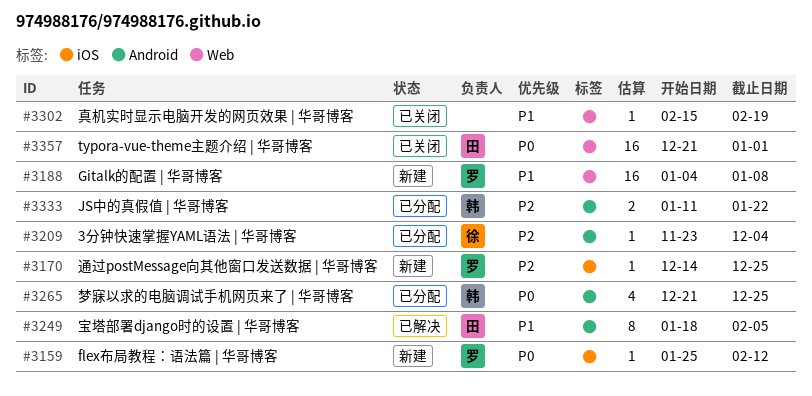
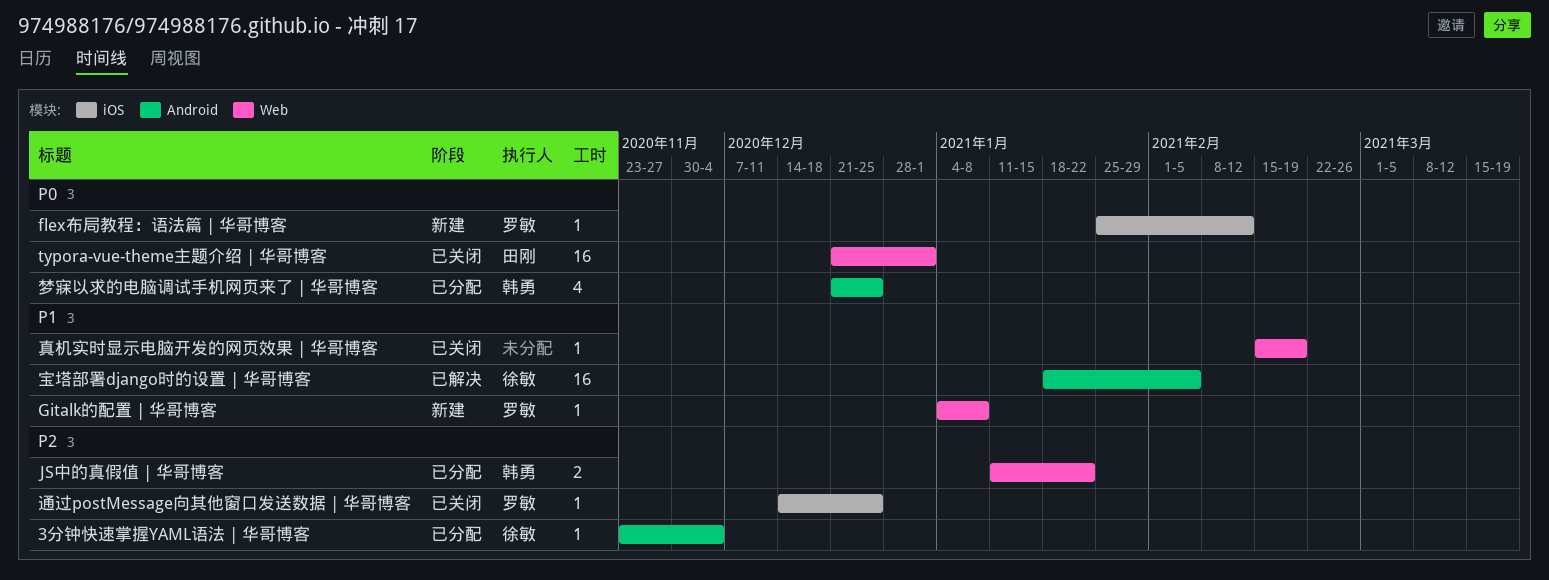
Gitalk的配置 | 华哥博客, estimate: 16 -> 1
JS中的真假值 | 华哥博客, label: Android -> Web
宝塔部署django时的设置 | 华哥博客, owner: 田刚 -> 徐敏
宝塔部署django时的设置 | 华哥博客, estimate: 8 -> 16
通过postMessage向其他窗口发送数据 | 华哥博客, status: 新建 -> 已关闭

